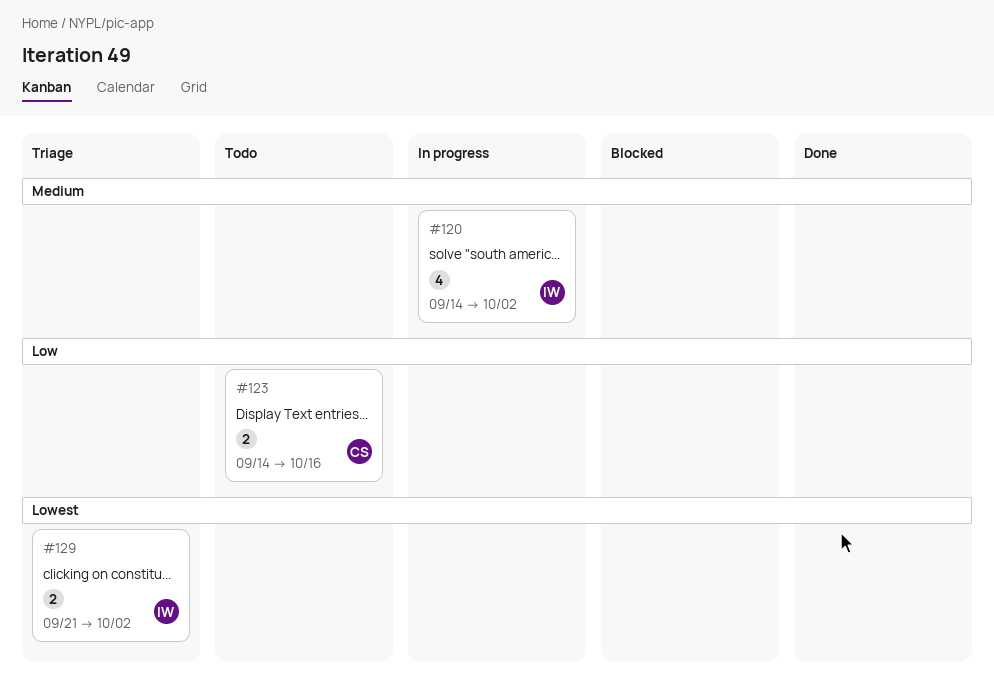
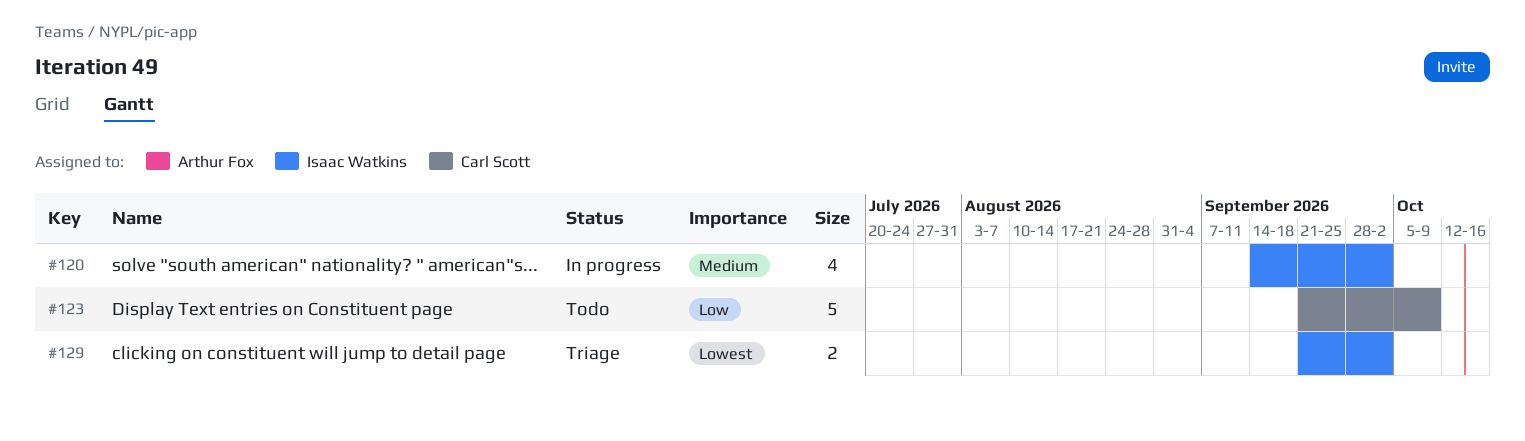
#123, estimate: 2 -> 5
#123, start: Sep 14 -> Sep 21
#123, due: Oct 16 -> Oct 9

